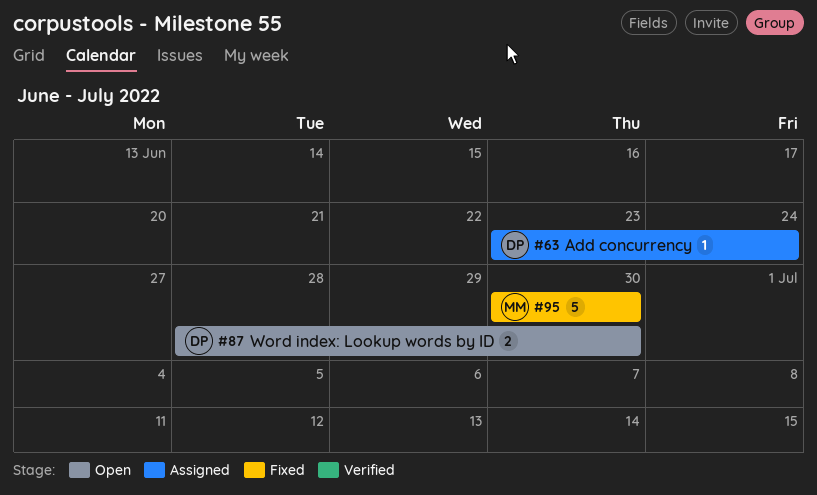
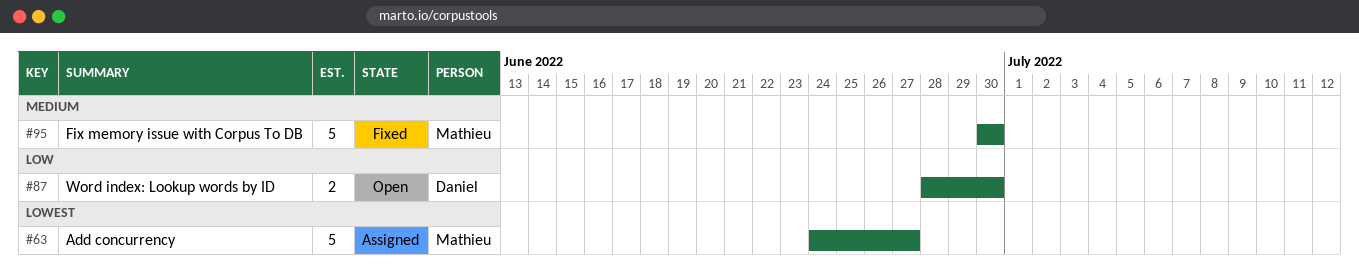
#63, owner: Daniel -> Mathieu
#63, estimate: 1 -> 5
#63, start: Jun 23 -> Jun 24
#63, due: Jun 24 -> Jun 27

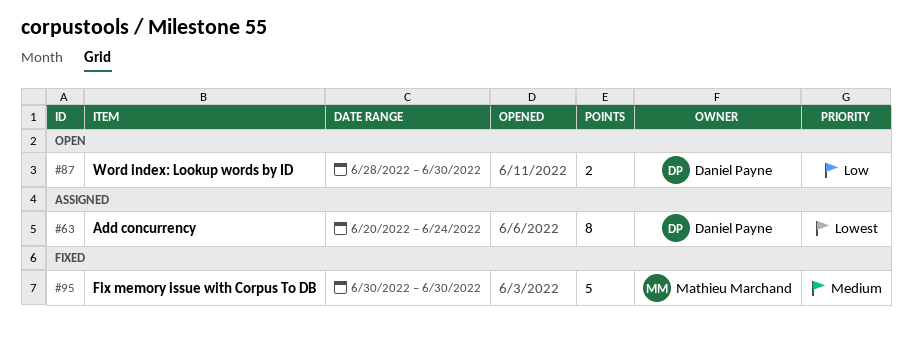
#63, owner: Mathieu Marchand -> Daniel Payne
#63, estimate: 5 -> 8
#63, start: Jun 24 -> Jun 20
#63, due: Jun 27 -> Jun 24

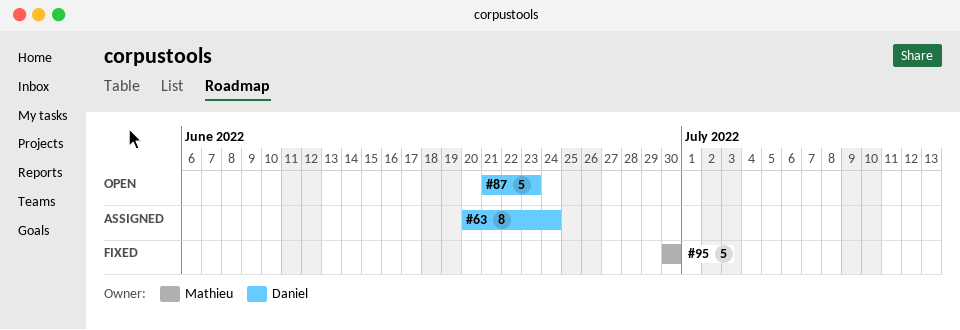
#87, estimate: 2 -> 5
#87, start: Jun 28 -> Jun 21
#87, due: Jun 30 -> Jun 23

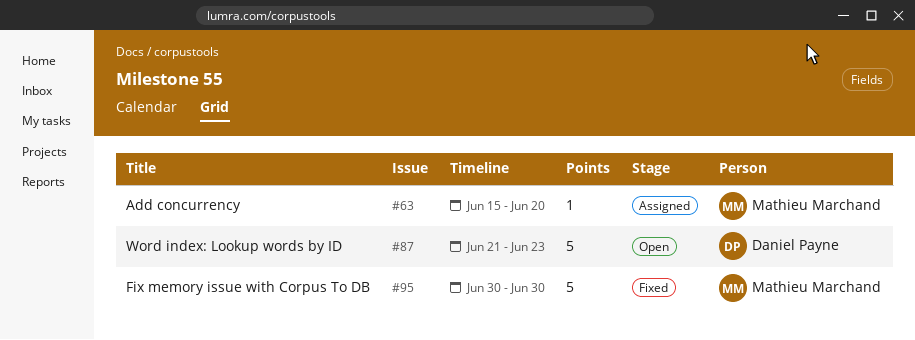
#63, owner: Daniel Payne -> Mathieu Marchand
#63, estimate: 8 -> 1
#63, start: Jun 20 -> Jun 15
#63, due: Jun 24 -> Jun 20

